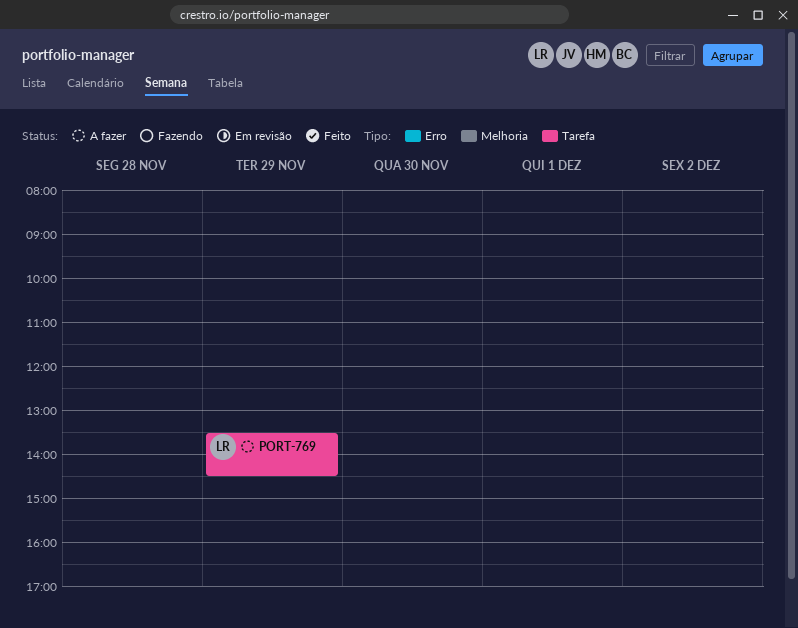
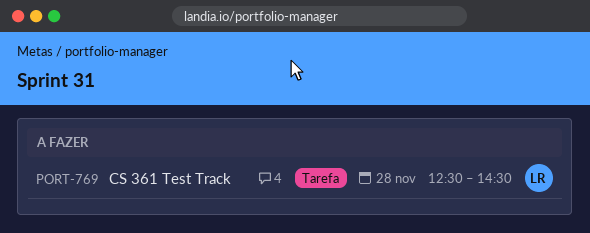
PORT-769, day: Nov 29 -> Nov 28
PORT-769, begins: 13:30 -> 12:30

